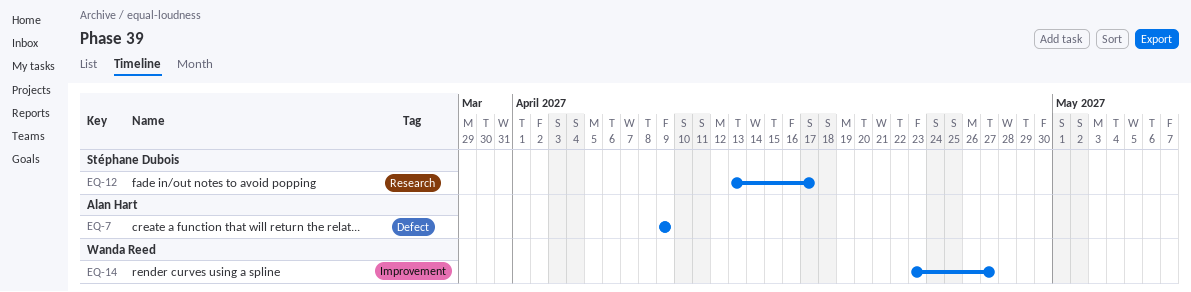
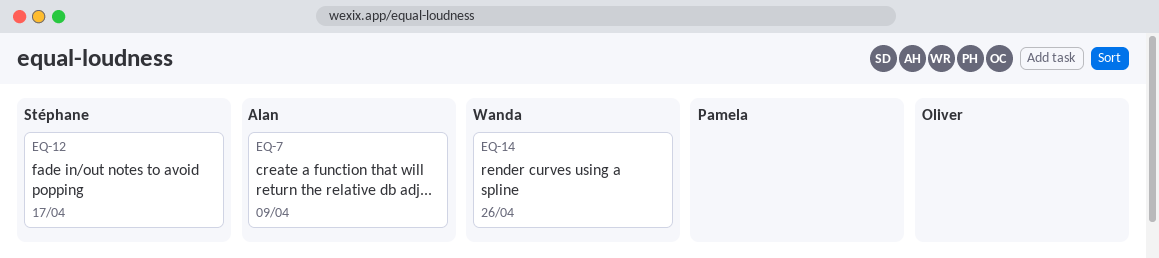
EQ-14, due: Apr 27 -> Apr 26

